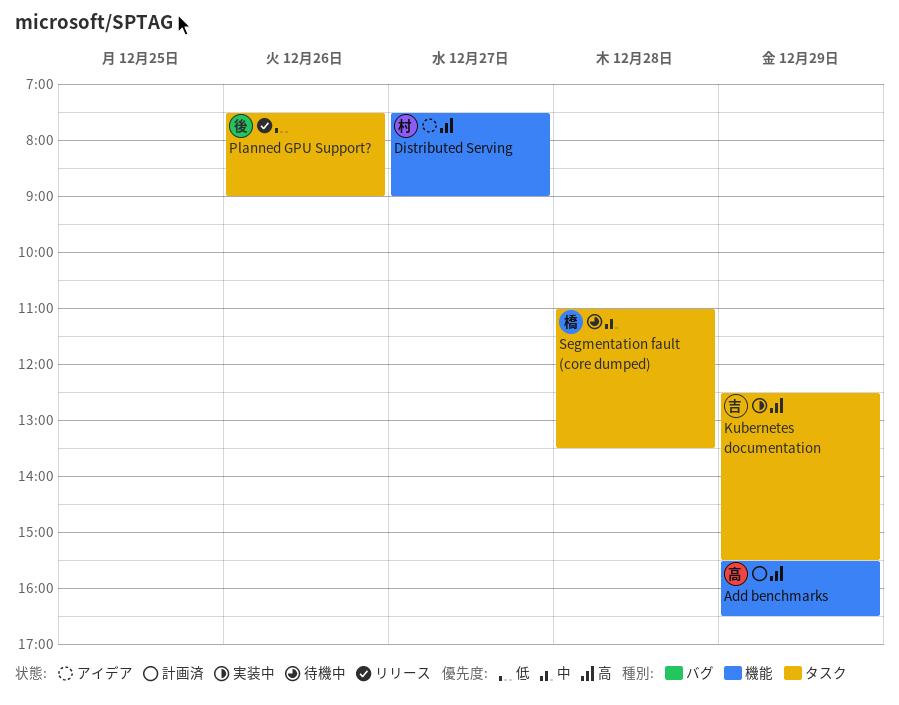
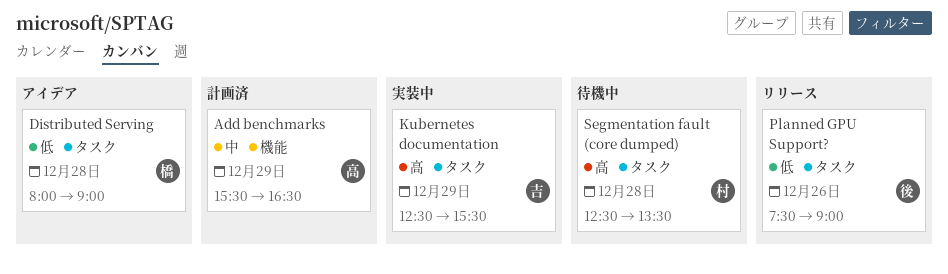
Add benchmarks, priority: 高 -> 中
Distributed Serving, owner: 村 -> 橋
Distributed Serving, priority: 高 -> 低
Distributed Serving, label: 機能 -> タスク
Distributed Serving, day: Dec 27 -> Dec 28
Distributed Serving, begins: 07:30 -> 08:00
Segmentation fault (core dumped), owner: 橋 -> 村
Segmentation fault (core dumped), priority: 中 -> 高
Segmentation fault (core dumped), begins: 11:00 -> 12:30

